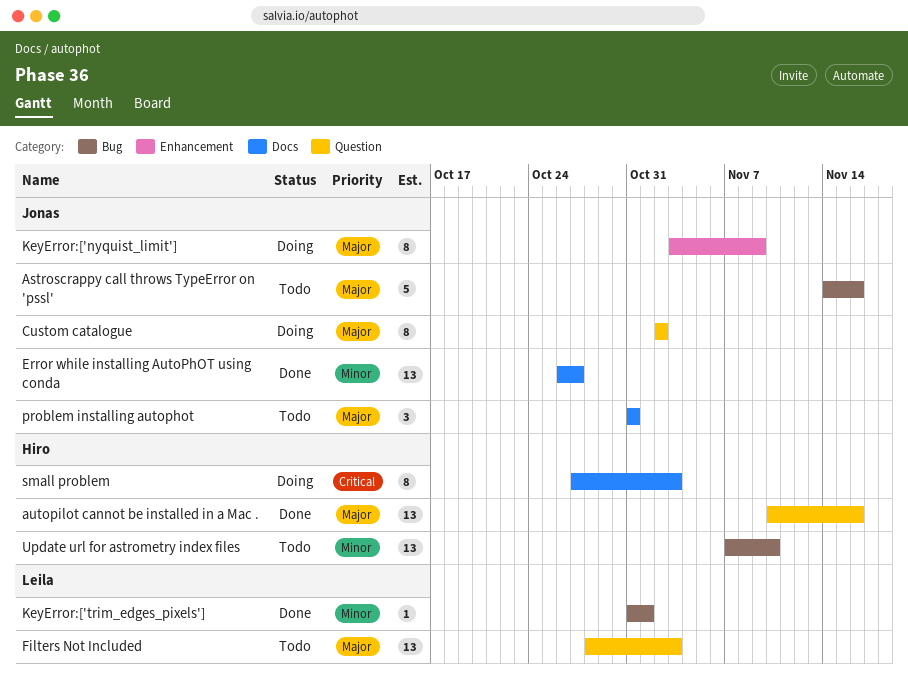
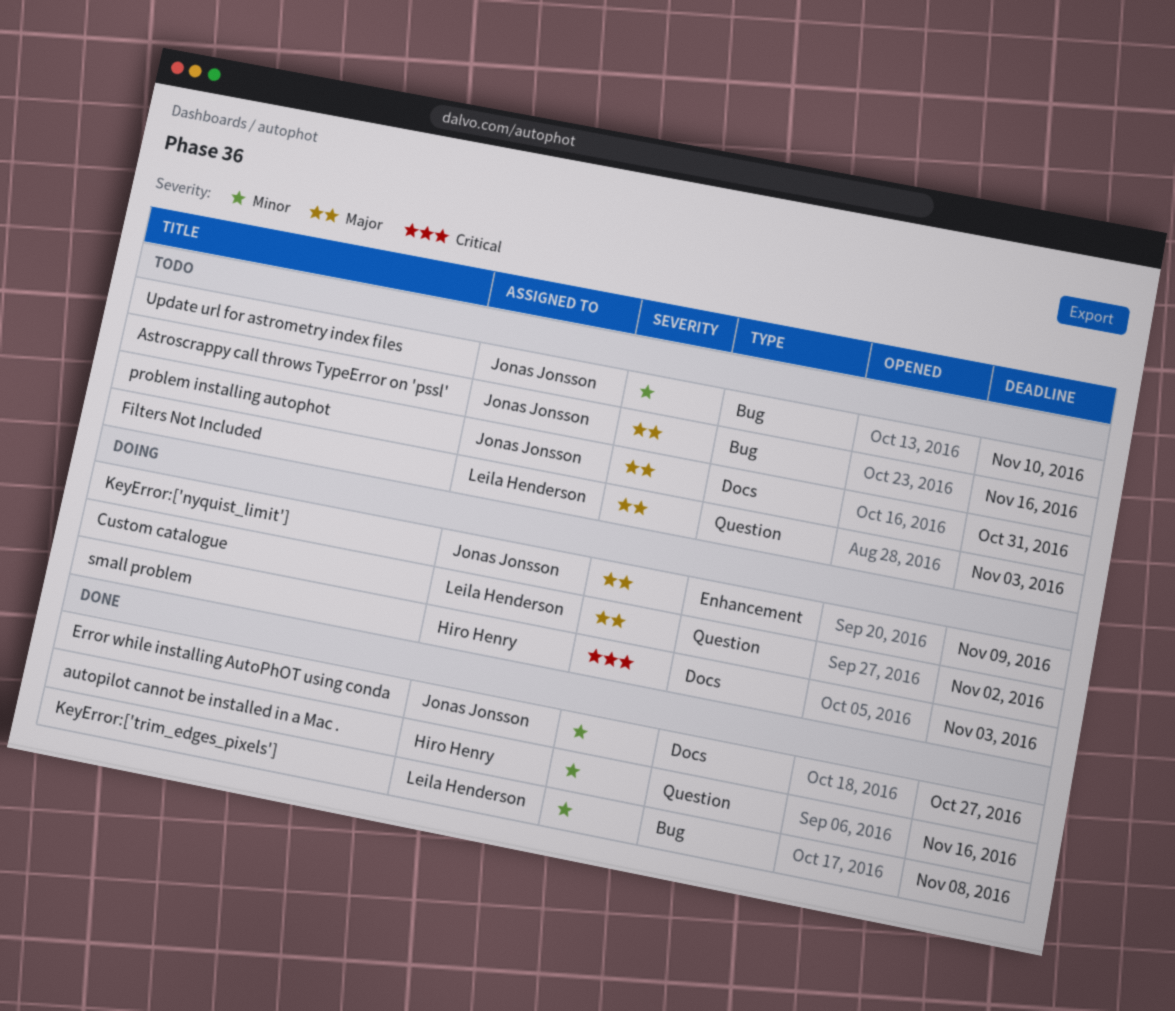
autopilot cannot be installed in a Mac ., priority: Major -> Minor
Custom catalogue, owner: Jonas Jonsson -> Leila Henderson
KeyError:['trim_edges_pixels'], due: Nov 1 -> Nov 8
Update url for astrometry index files, owner: Hiro Henry -> Jonas Jonsson

